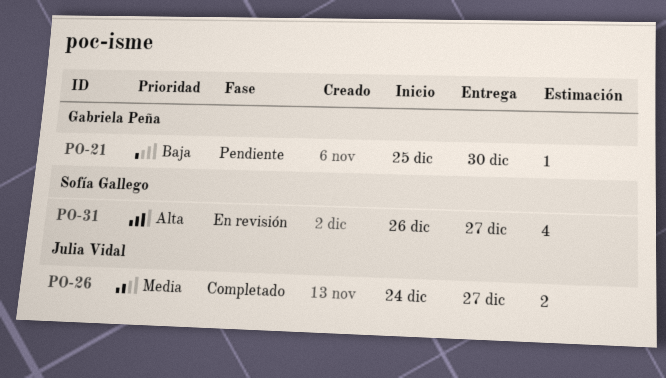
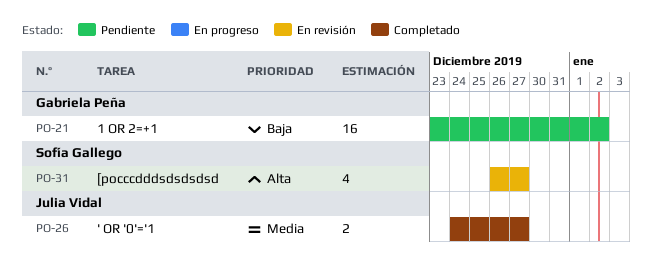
PO-21, estimate: 1 -> 16
PO-21, start: Dec 25 -> Dec 23
PO-21, due: Dec 30 -> Jan 2

